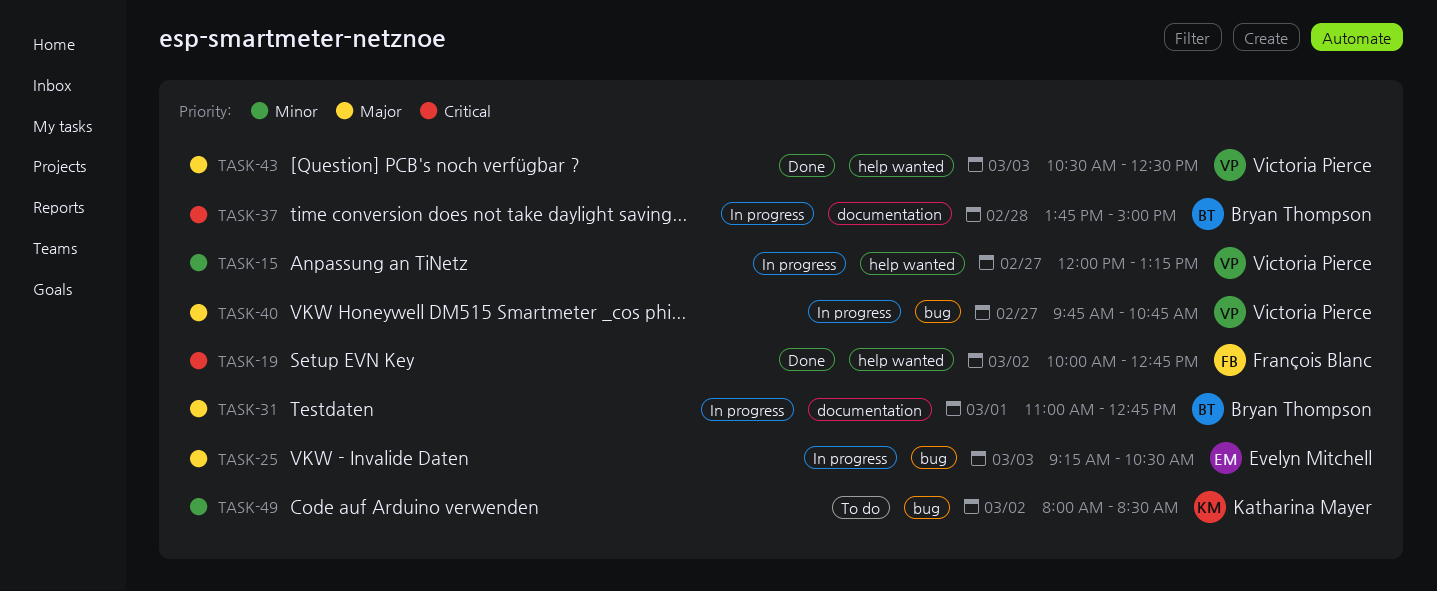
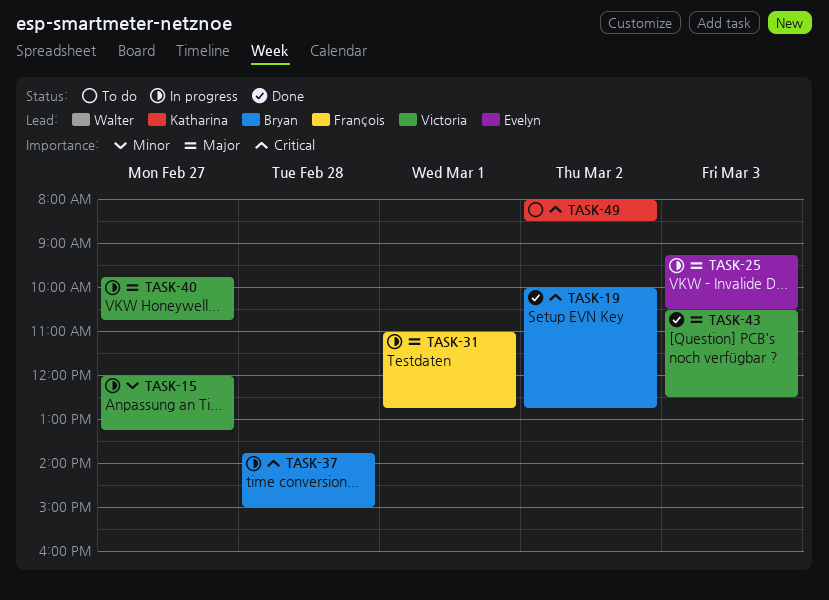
TASK-19, owner: François Blanc -> Bryan Thompson
TASK-31, owner: Bryan Thompson -> François Blanc
TASK-49, priority: Minor -> Critical

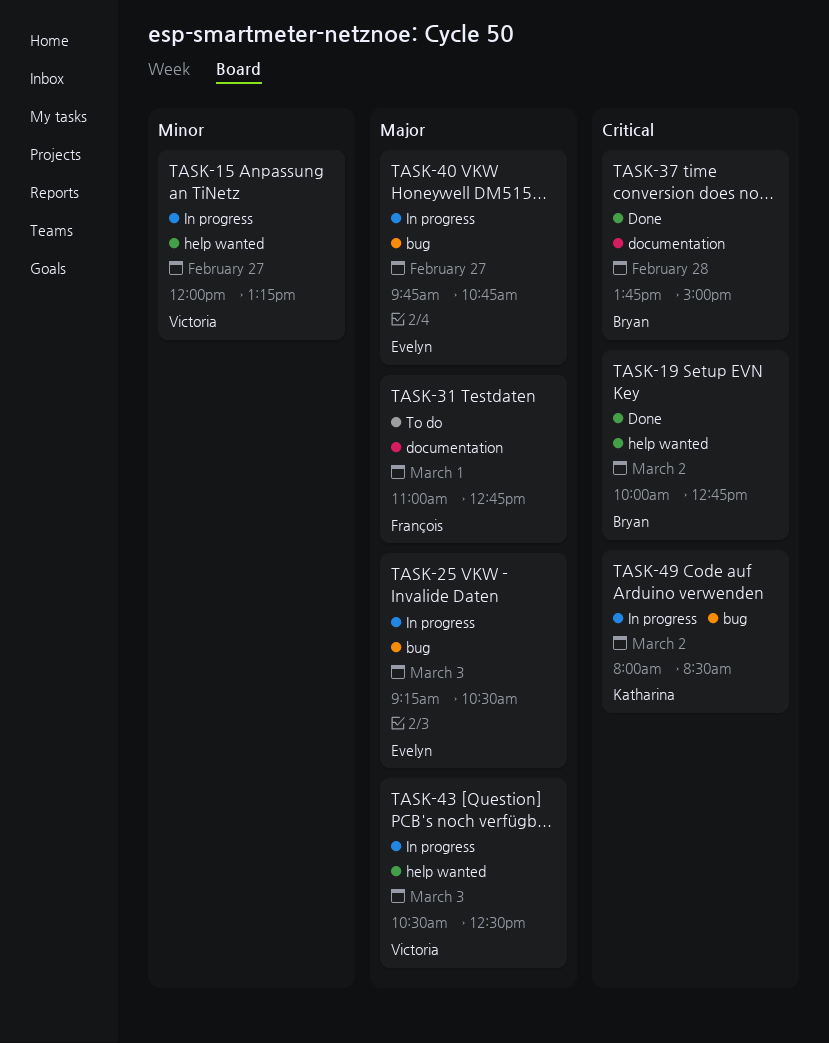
TASK-31, status: In progress -> To do
TASK-37, status: In progress -> Done
TASK-40, owner: Victoria -> Evelyn
TASK-43, status: Done -> In progress
TASK-49, status: To do -> In progress

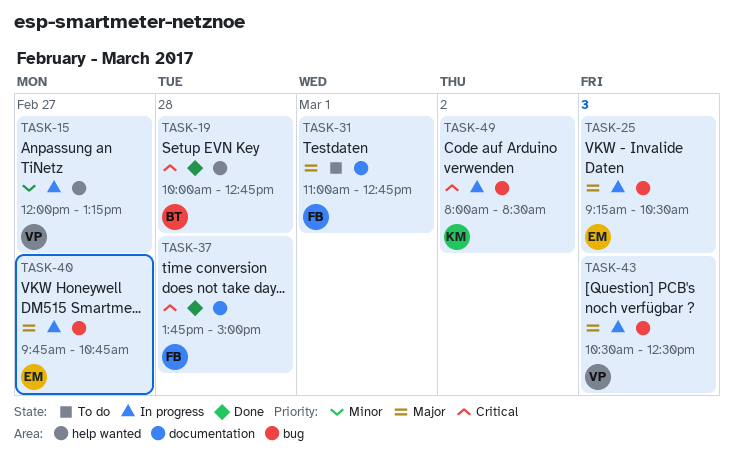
TASK-19, day: Mar 2 -> Feb 28
TASK-37, owner: Bryan -> François
TASK-43, label: help wanted -> bug

